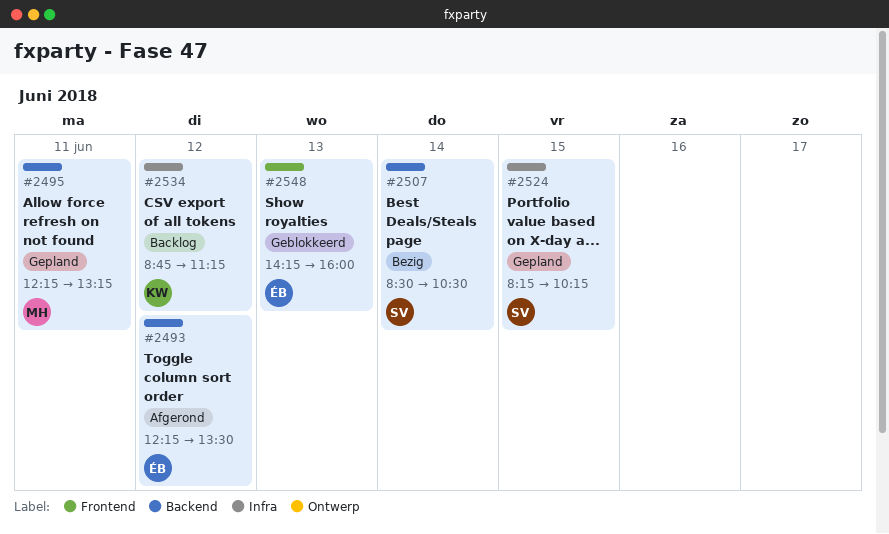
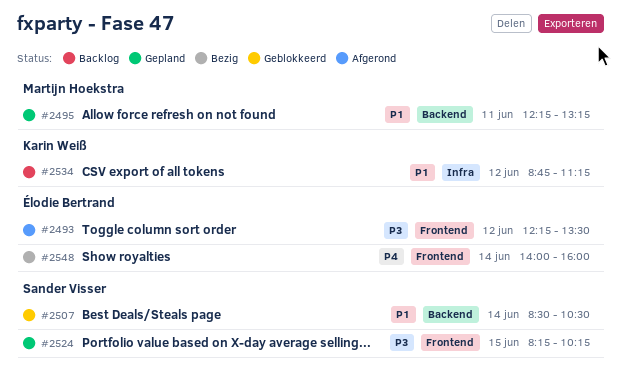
#2493, label: Backend -> Frontend
#2507, status: Bezig -> Geblokkeerd
#2524, label: Infra -> Frontend
#2548, status: Geblokkeerd -> Bezig
#2548, day: Jun 13 -> Jun 14
#2548, begins: 14:15 -> 14:00

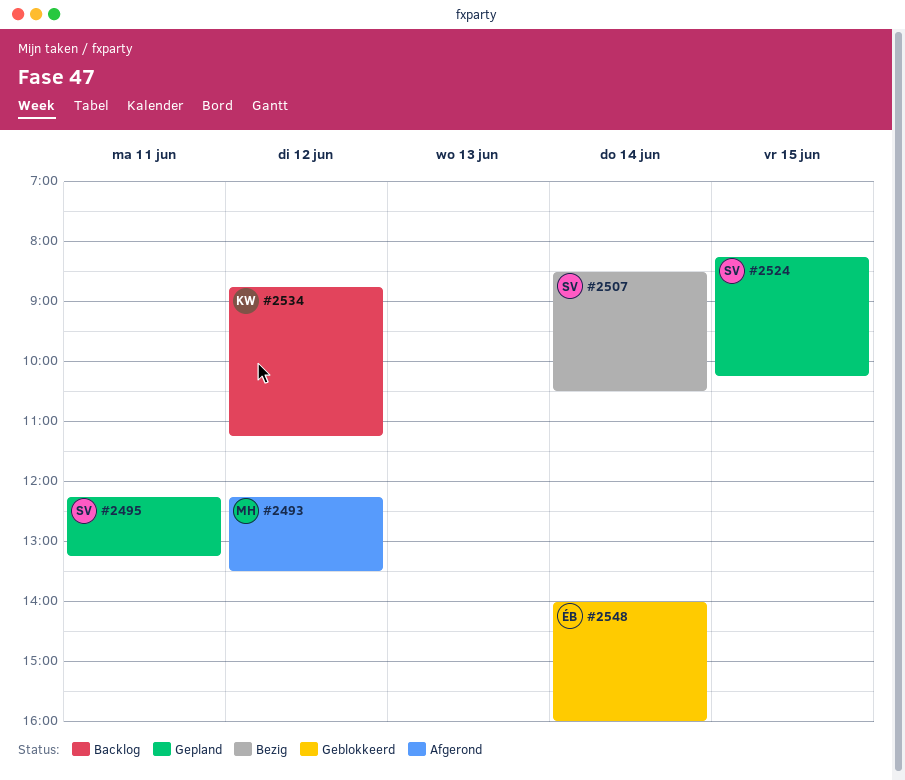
#2493, owner: Élodie Bertrand -> Martijn Hoekstra
#2495, owner: Martijn Hoekstra -> Sander Visser
#2507, status: Geblokkeerd -> Bezig
#2548, status: Bezig -> Geblokkeerd

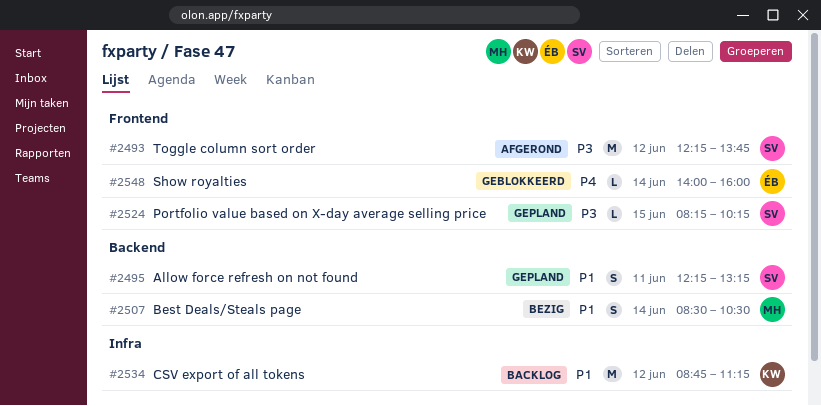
#2493, owner: MH -> SV
#2493, ends: 13:30 -> 13:45
#2507, owner: SV -> MH

